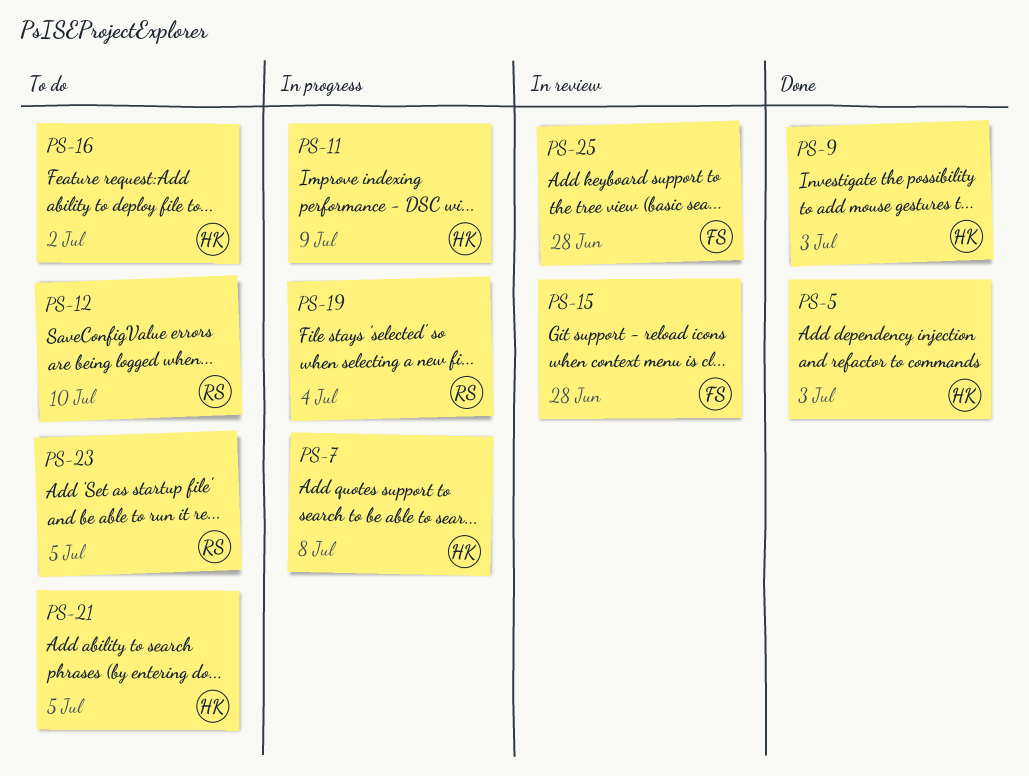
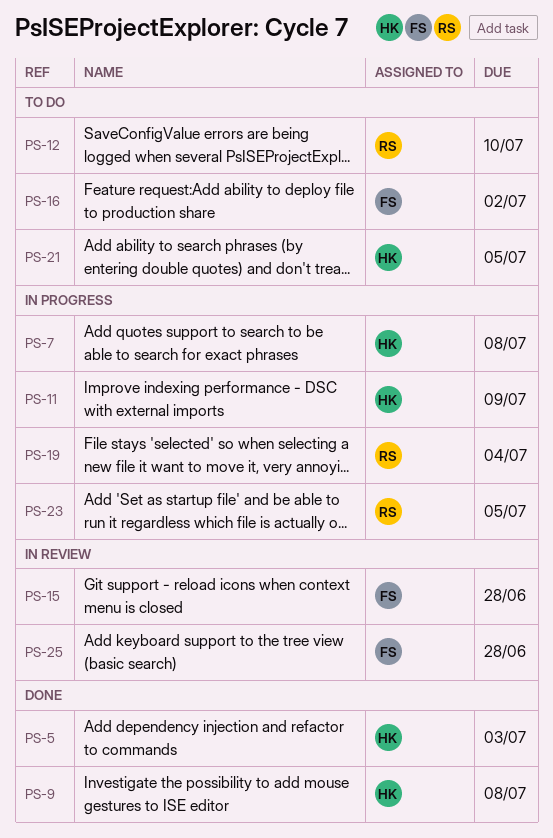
PS-9, due: Jul 3 -> Jul 8
PS-16, owner: HK -> FS
PS-23, status: To do -> In progress

